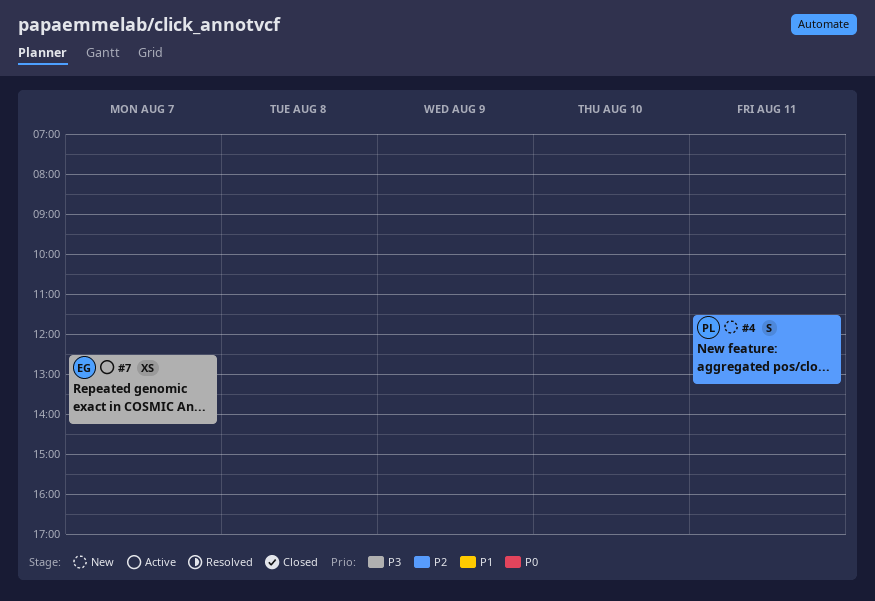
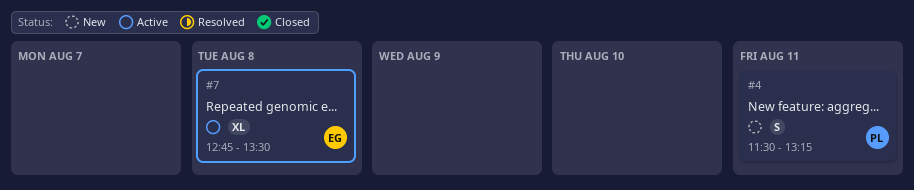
#7, estimate: XS -> XL
#7, day: Aug 7 -> Aug 8
#7, begins: 12:30 -> 12:45
#7, ends: 14:15 -> 13:30

